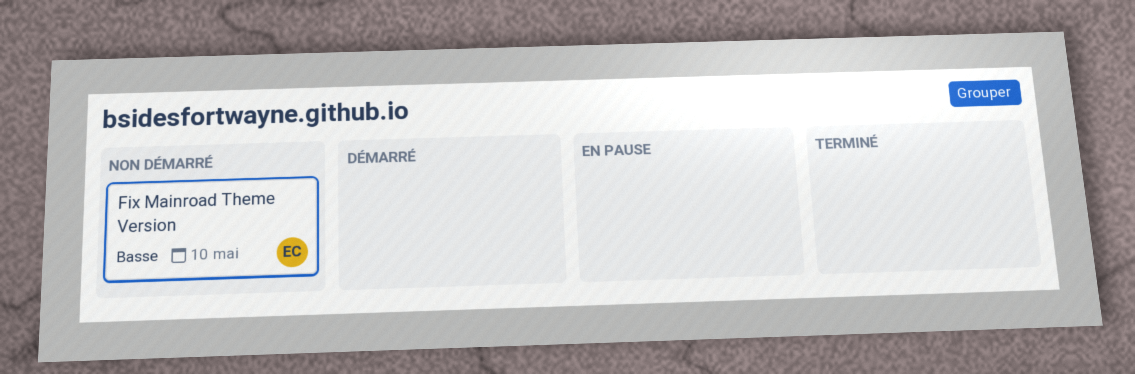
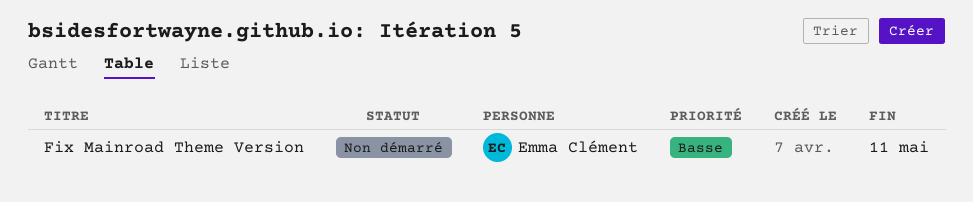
Fix Mainroad Theme Version, due: May 10 -> May 11

